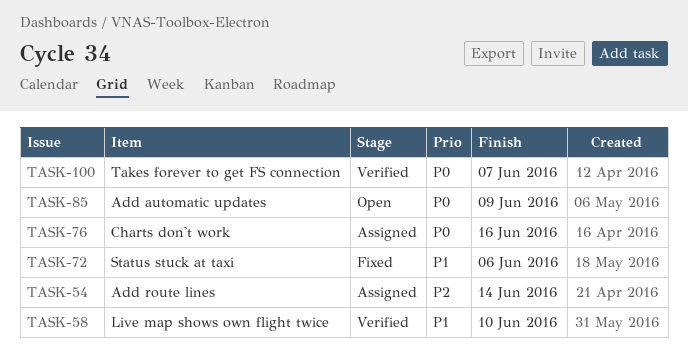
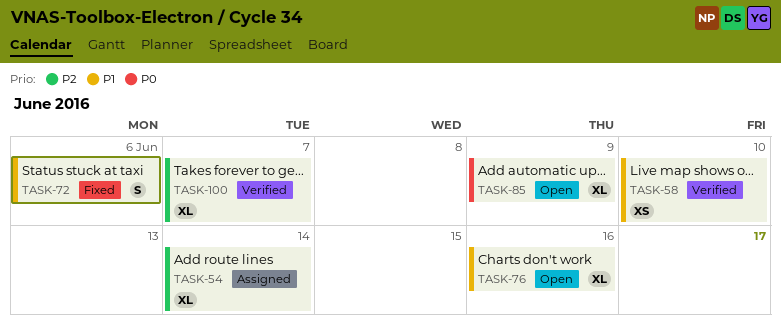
TASK-76, status: Assigned -> Open
TASK-76, priority: P0 -> P1
TASK-100, priority: P0 -> P2

